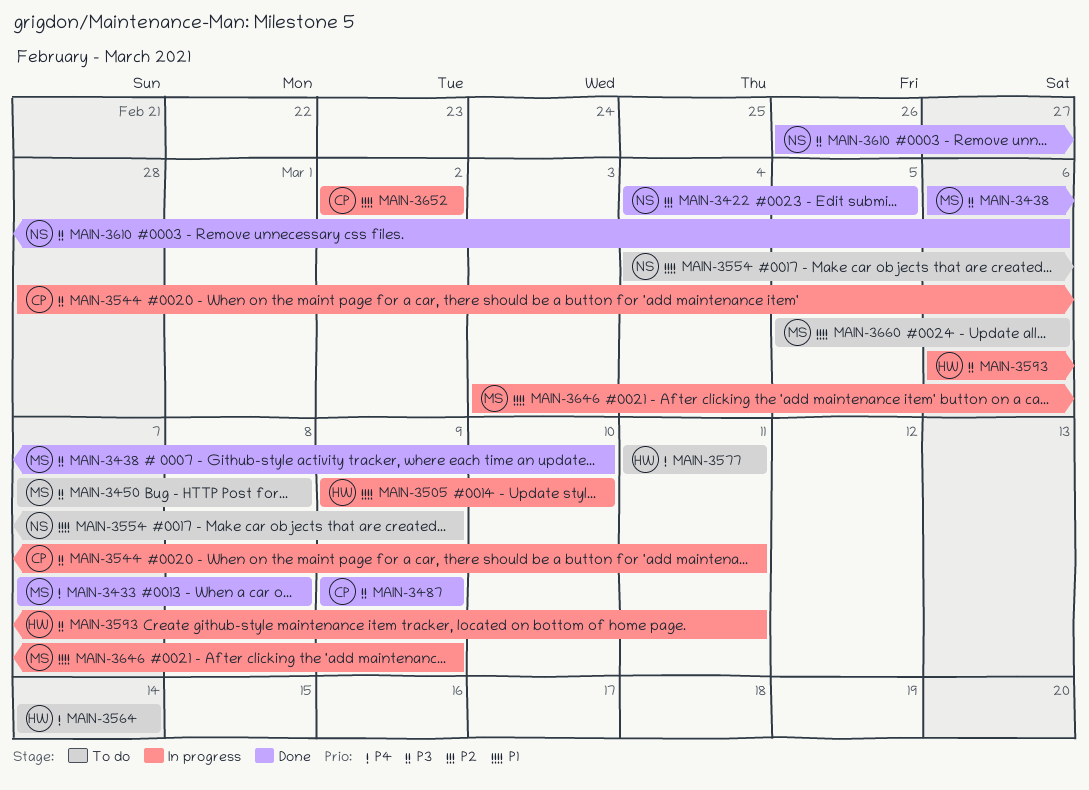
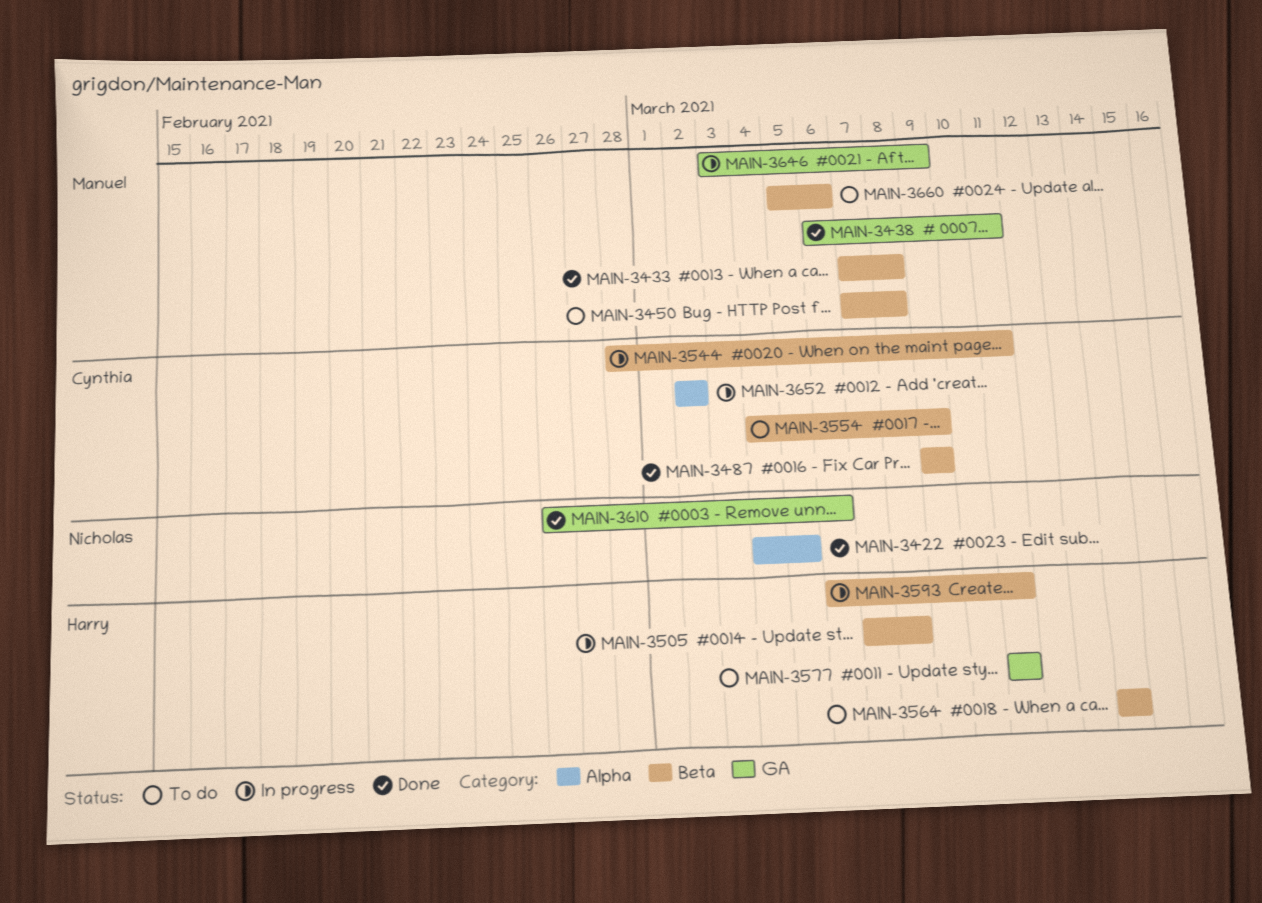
MAIN-3438, due: Mar 10 -> Mar 11
MAIN-3505, start: Mar 9 -> Mar 7
MAIN-3505, due: Mar 10 -> Mar 8
MAIN-3554, owner: Nicholas -> Cynthia

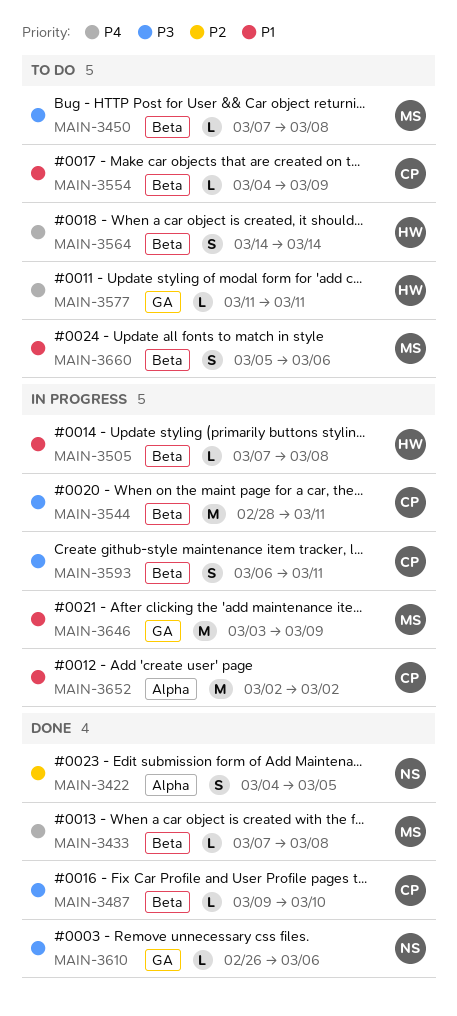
MAIN-3438: present -> none
MAIN-3487, due: Mar 9 -> Mar 10
MAIN-3593, owner: Harry -> Cynthia

